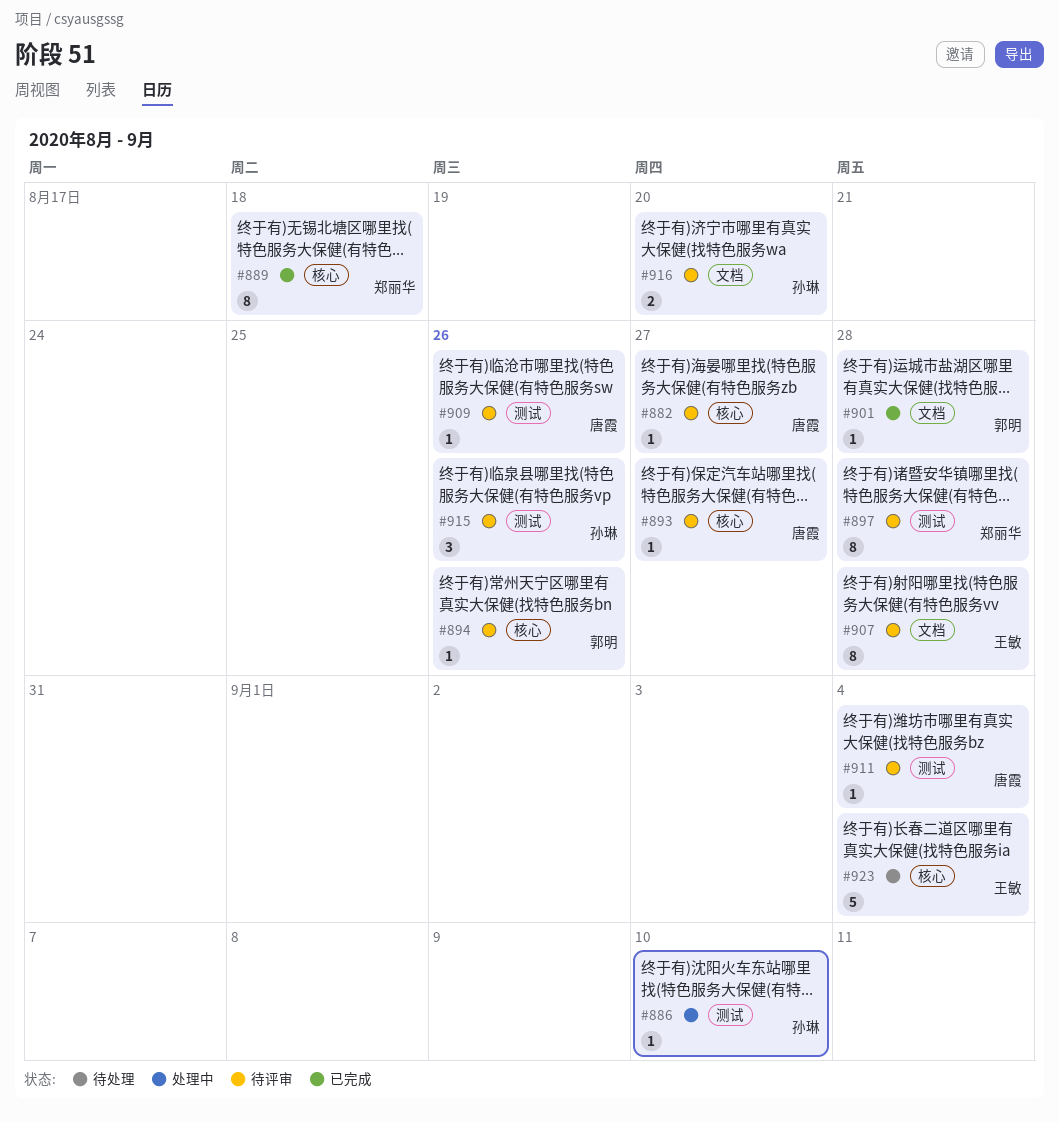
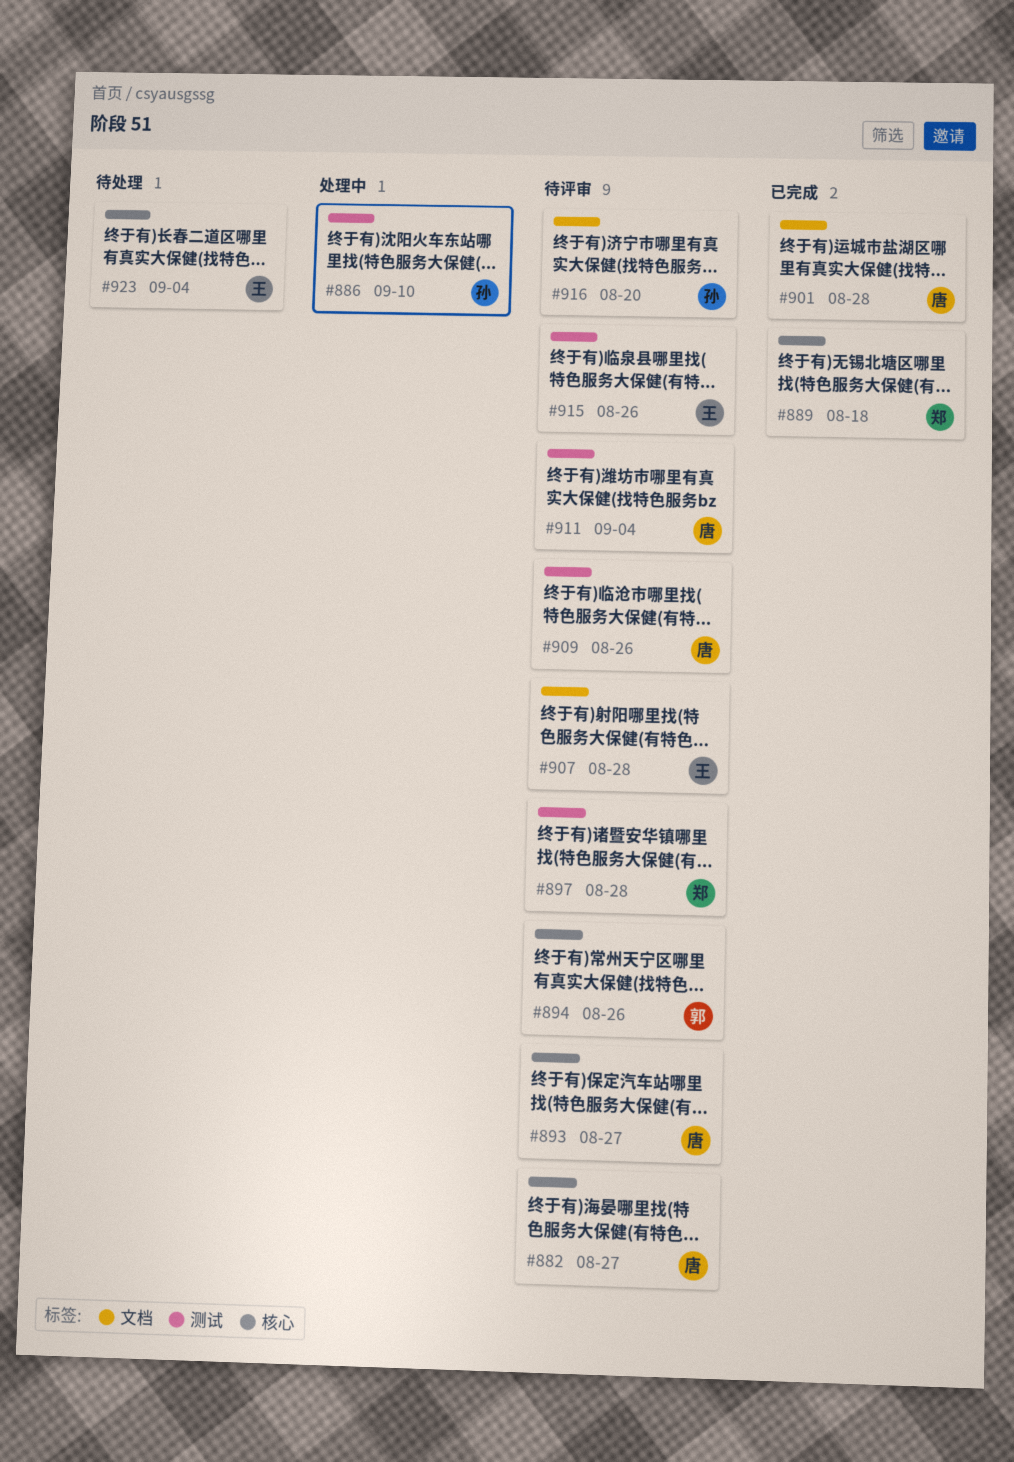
#901, owner: 郭明 -> 唐霞
#915, owner: 孙琳 -> 王敏

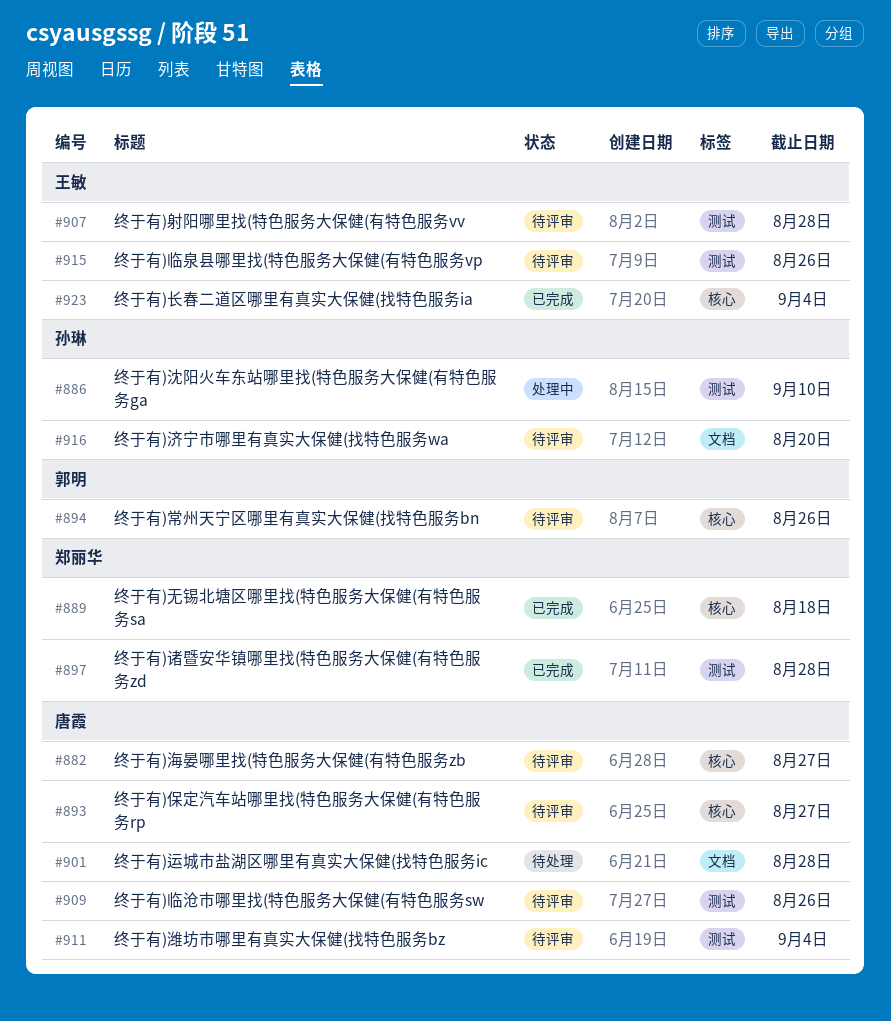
#897, status: 待评审 -> 已完成
#901, status: 已完成 -> 待处理
#907, label: 文档 -> 测试
#923, status: 待处理 -> 已完成

